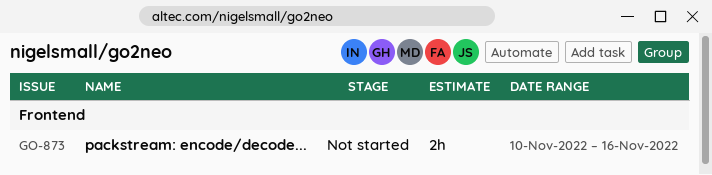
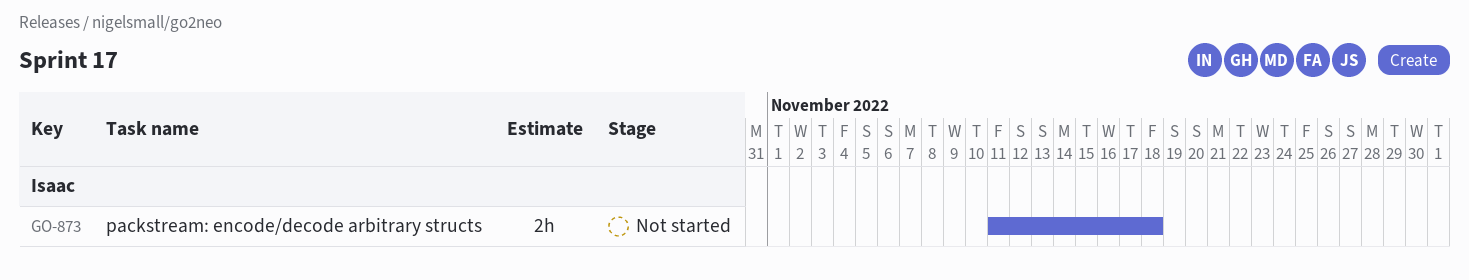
GO-873, start: Nov 10 -> Nov 11
GO-873, due: Nov 16 -> Nov 18

